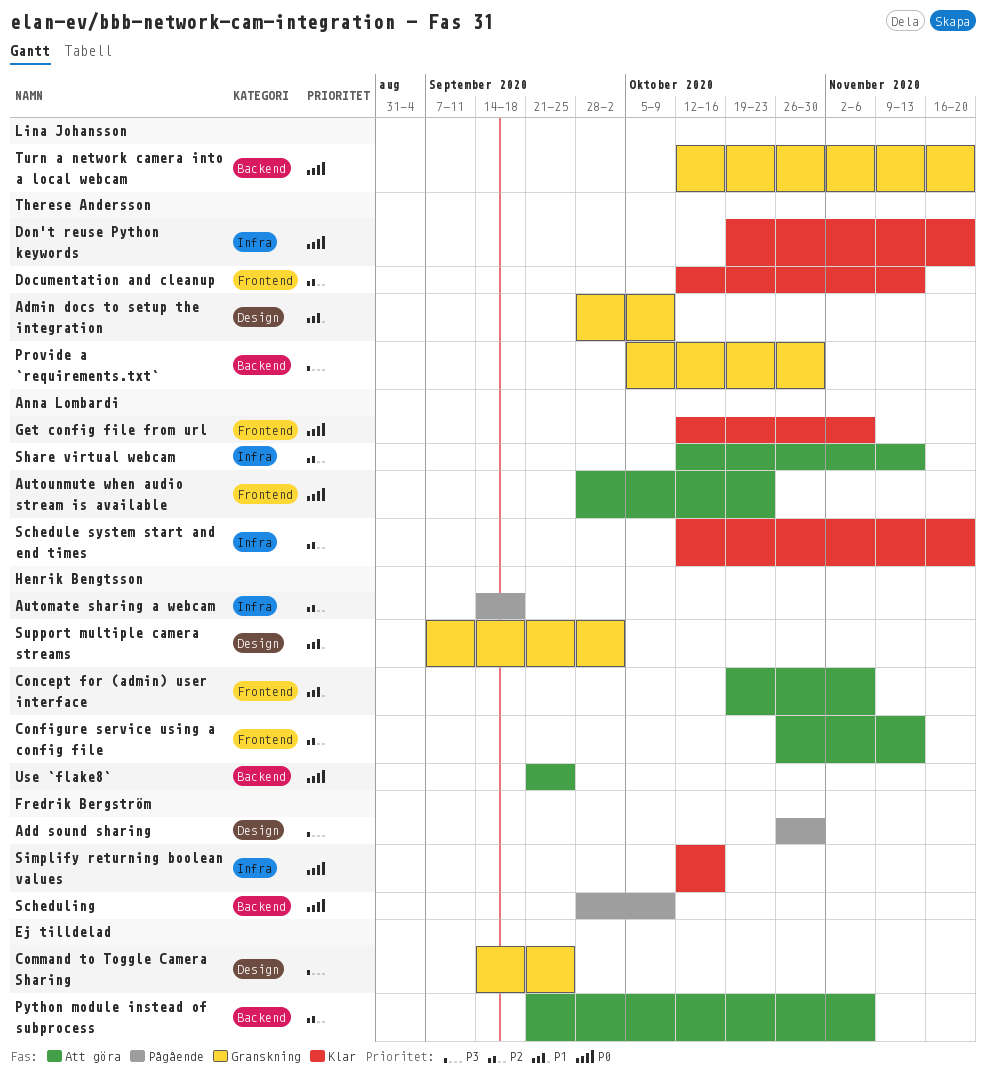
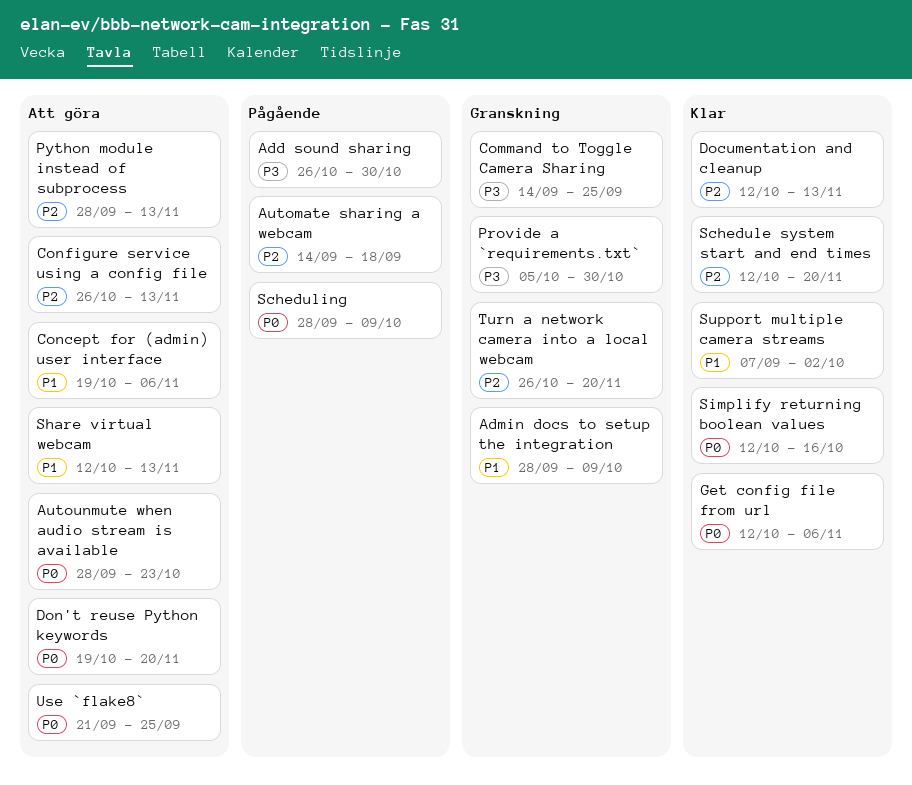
Don't reuse Python keywords, status: Klar -> Att göra
Python module instead of subprocess, start: Sep 21 -> Sep 28
Python module instead of subprocess, due: Nov 6 -> Nov 13
Share virtual webcam, priority: P2 -> P1
Support multiple camera streams, status: Granskning -> Klar
Turn a network camera into a local webcam, priority: P0 -> P2
Turn a network camera into a local webcam, start: Oct 12 -> Oct 26

